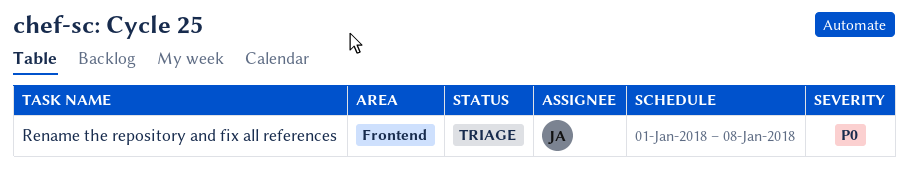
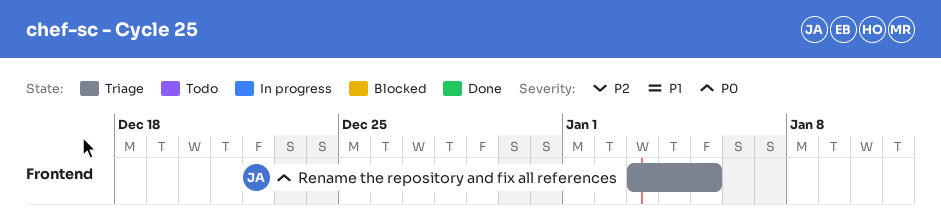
Rename the repository and fix all references, start: Jan 1 -> Jan 3
Rename the repository and fix all references, due: Jan 8 -> Jan 5

